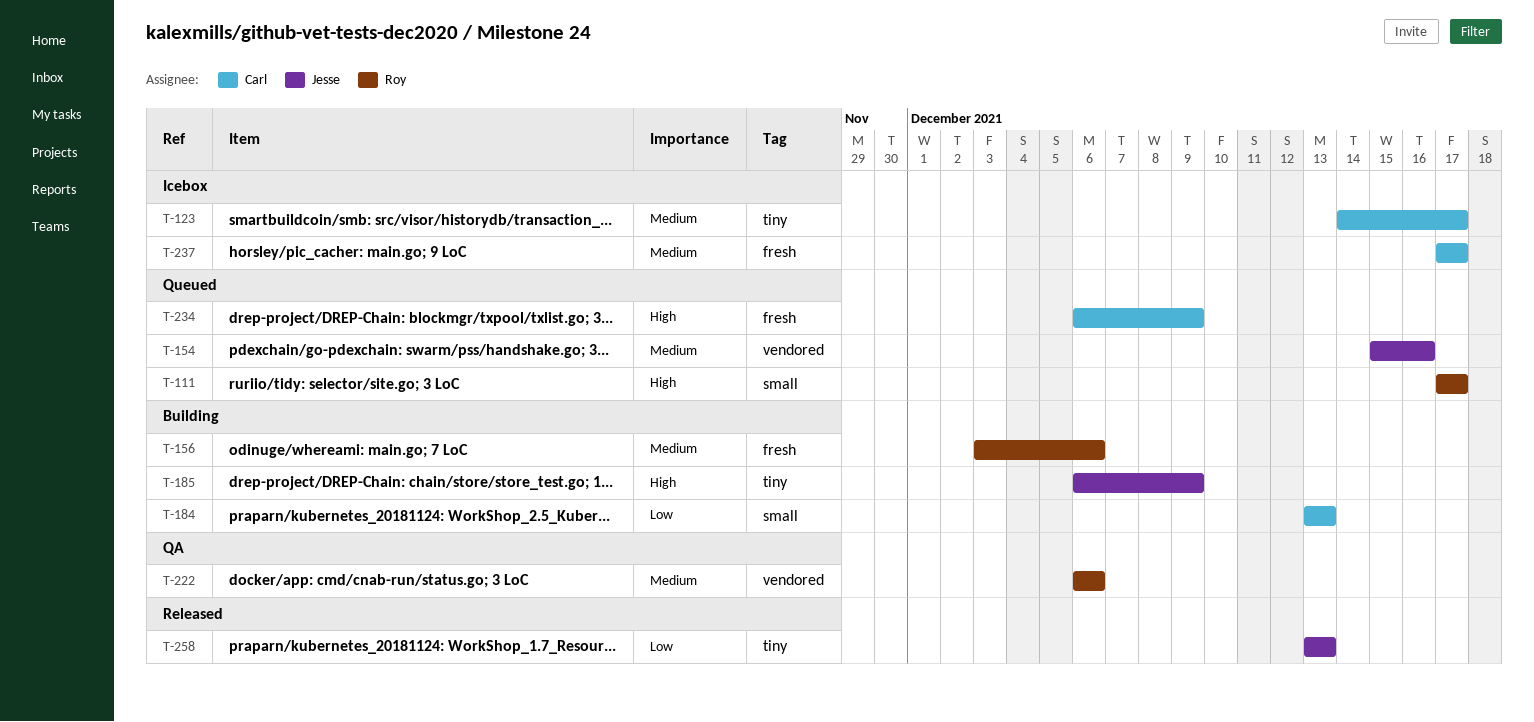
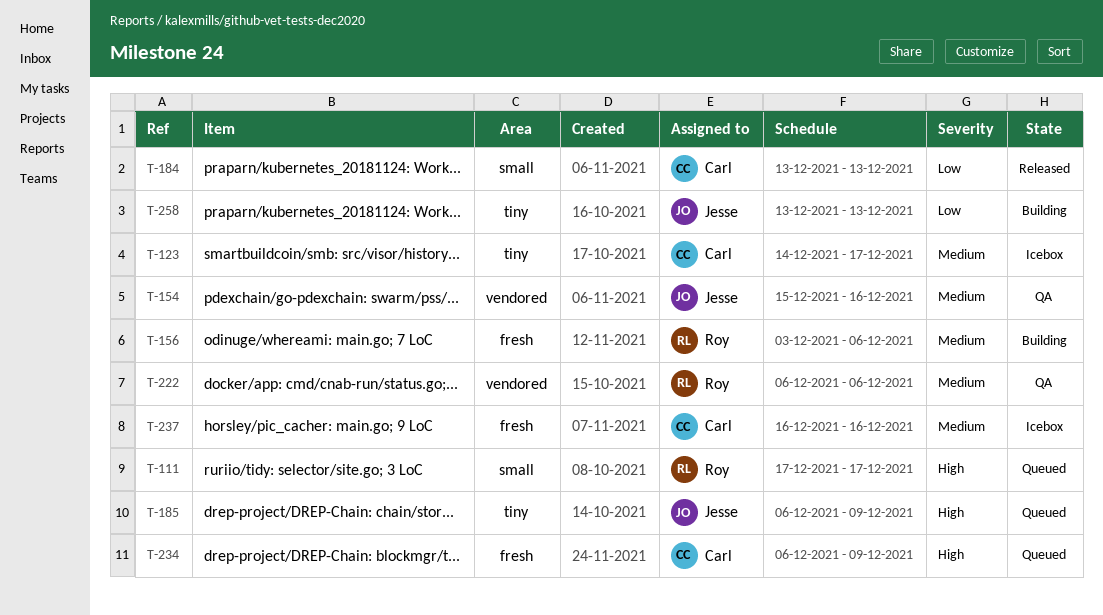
T-154, status: Queued -> QA
T-184, status: Building -> Released
T-185, status: Building -> Queued
T-237, start: Dec 17 -> Dec 16
T-237, due: Dec 17 -> Dec 16
T-258, status: Released -> Building

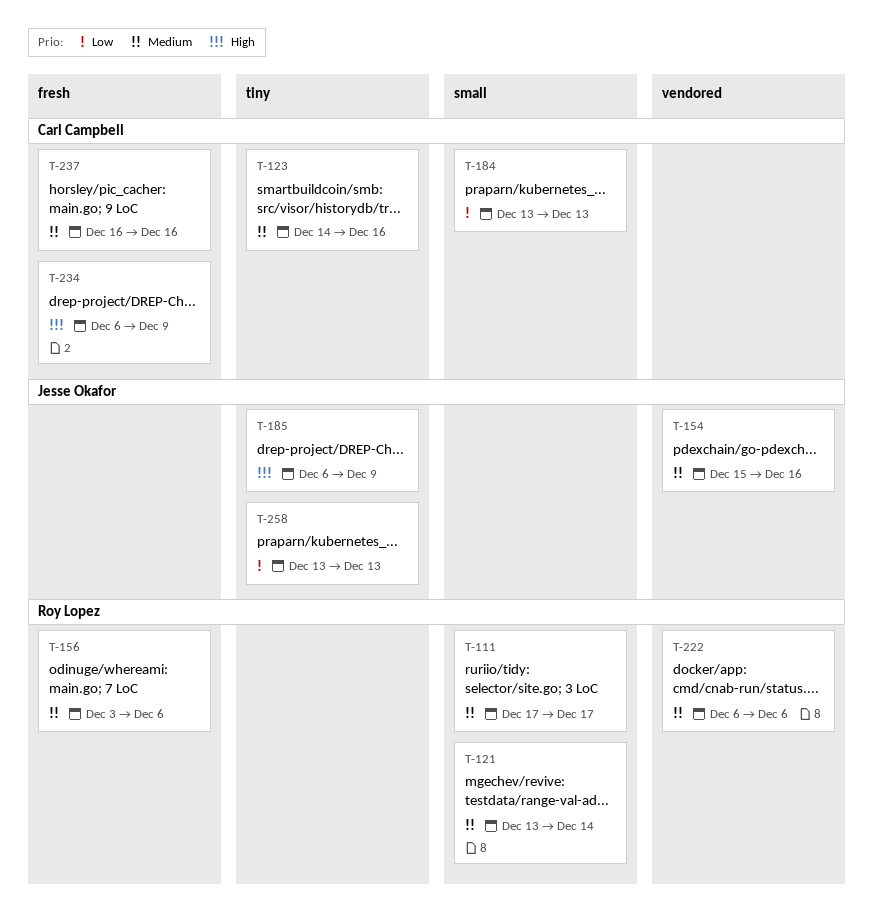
T-111, priority: High -> Medium
T-121: none -> present
T-123, due: Dec 17 -> Dec 16

